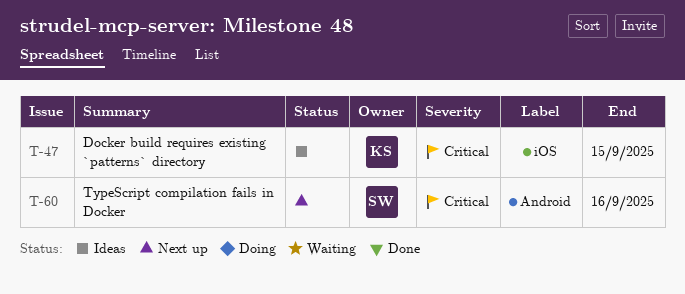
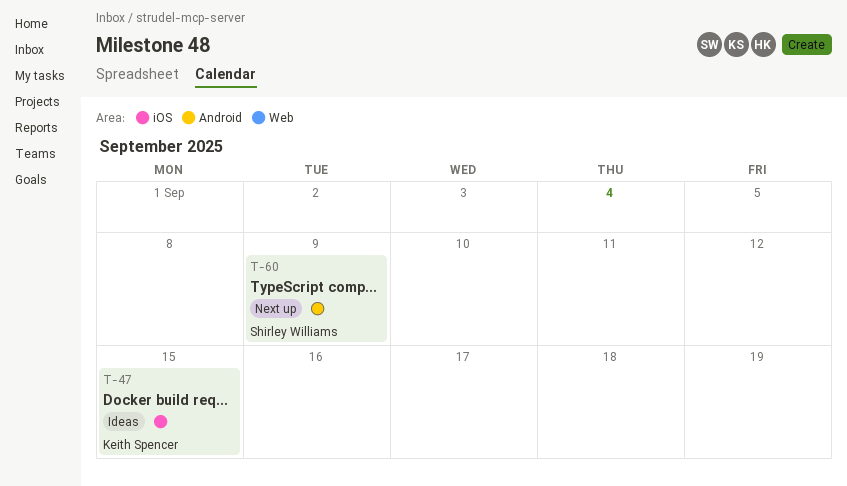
T-60, due: Sep 16 -> Sep 9

